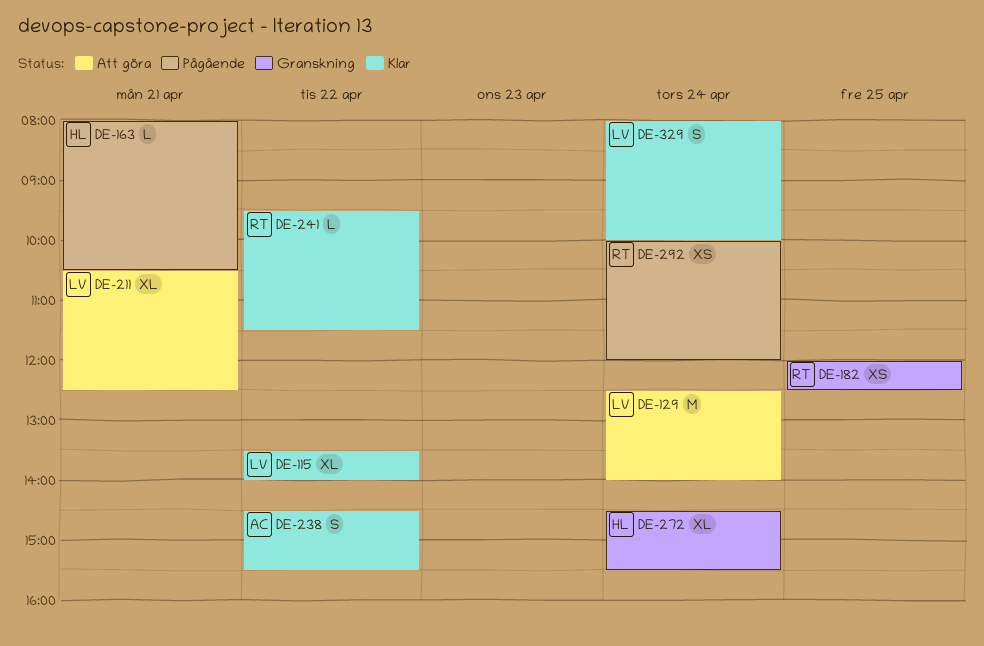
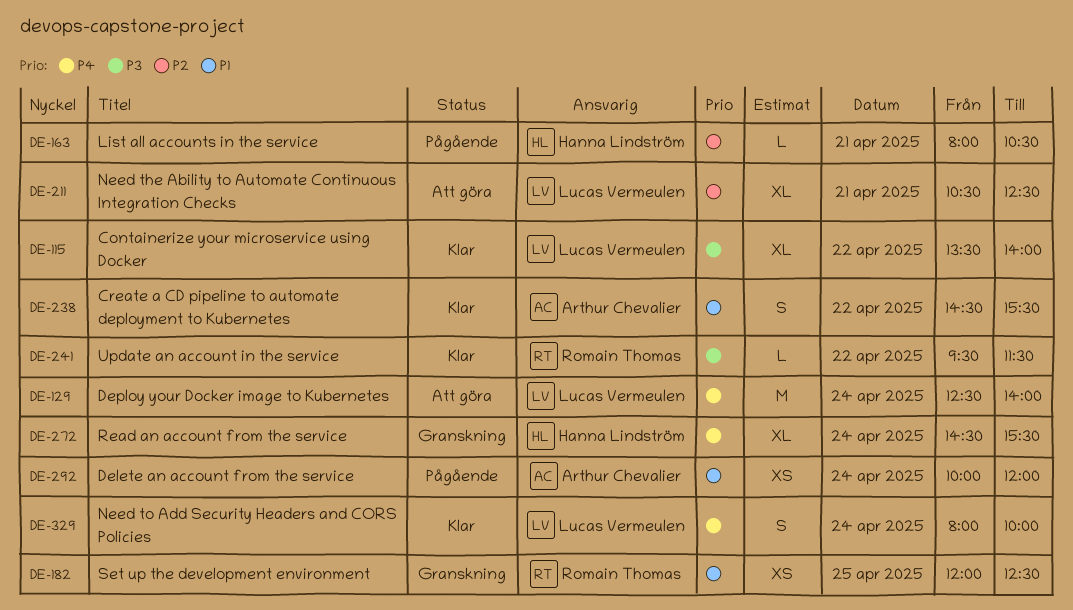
DE-292, owner: Romain Thomas -> Arthur Chevalier

